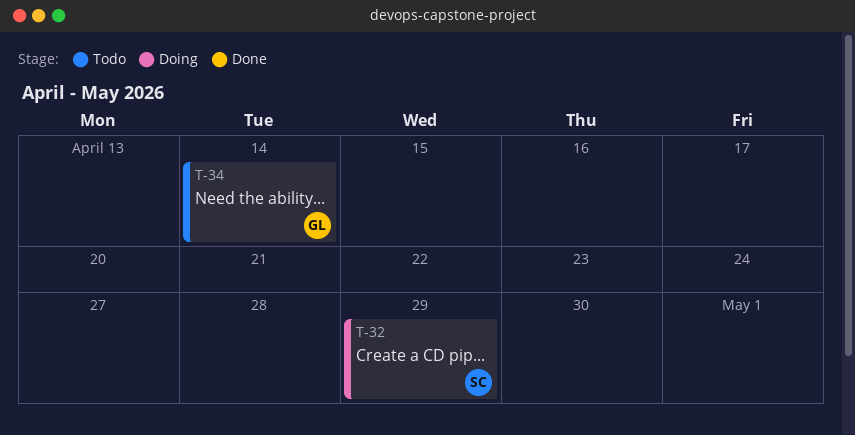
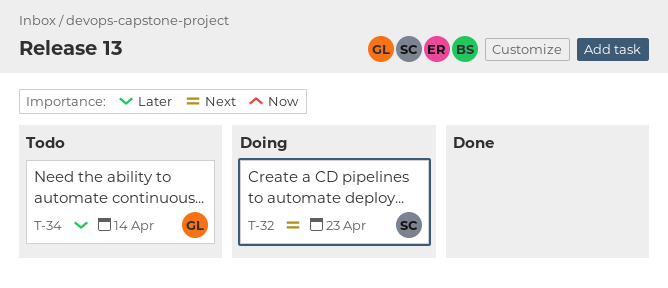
T-32, due: Apr 29 -> Apr 23

